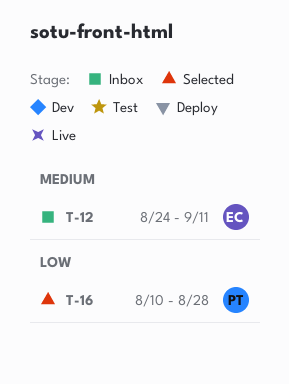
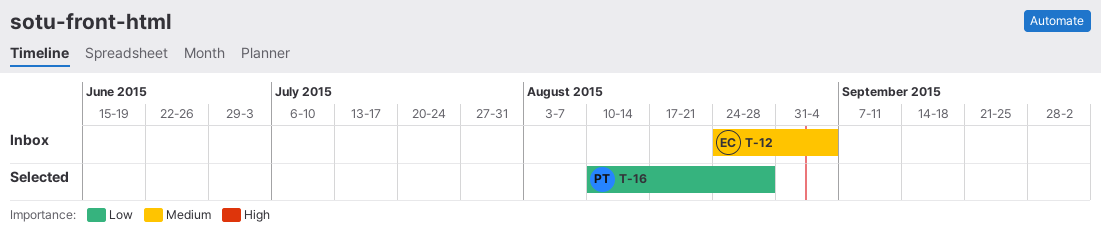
T-12, due: Sep 11 -> Sep 4

